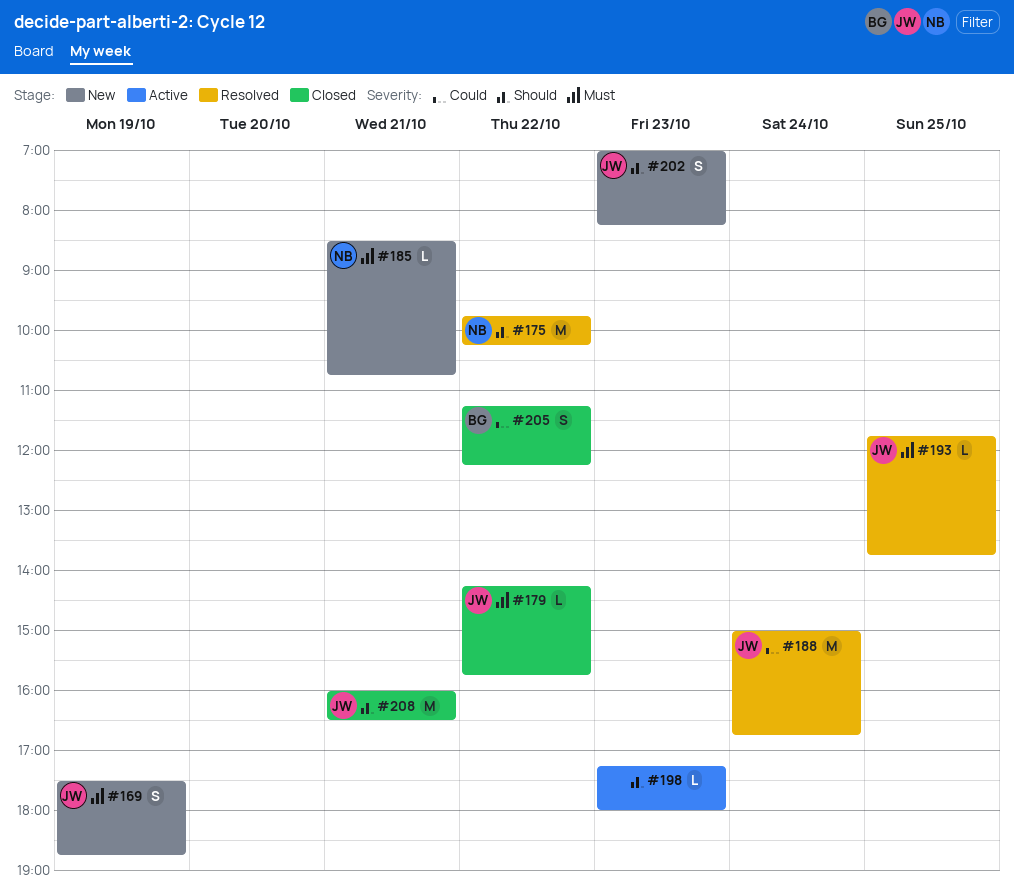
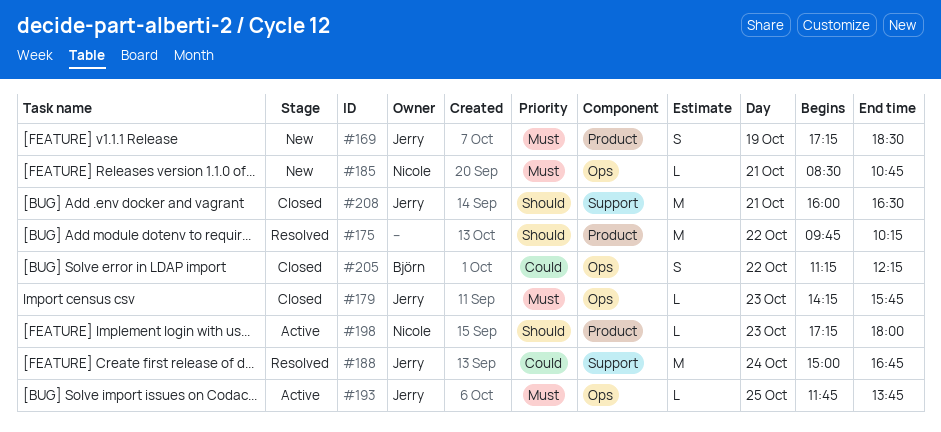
#169, begins: 17:30 -> 17:15
#169, ends: 18:45 -> 18:30
#175, owner: Nicole -> none
#179, day: Oct 22 -> Oct 23
#193, status: Resolved -> Active
#198, owner: none -> Nicole
#202: present -> none

